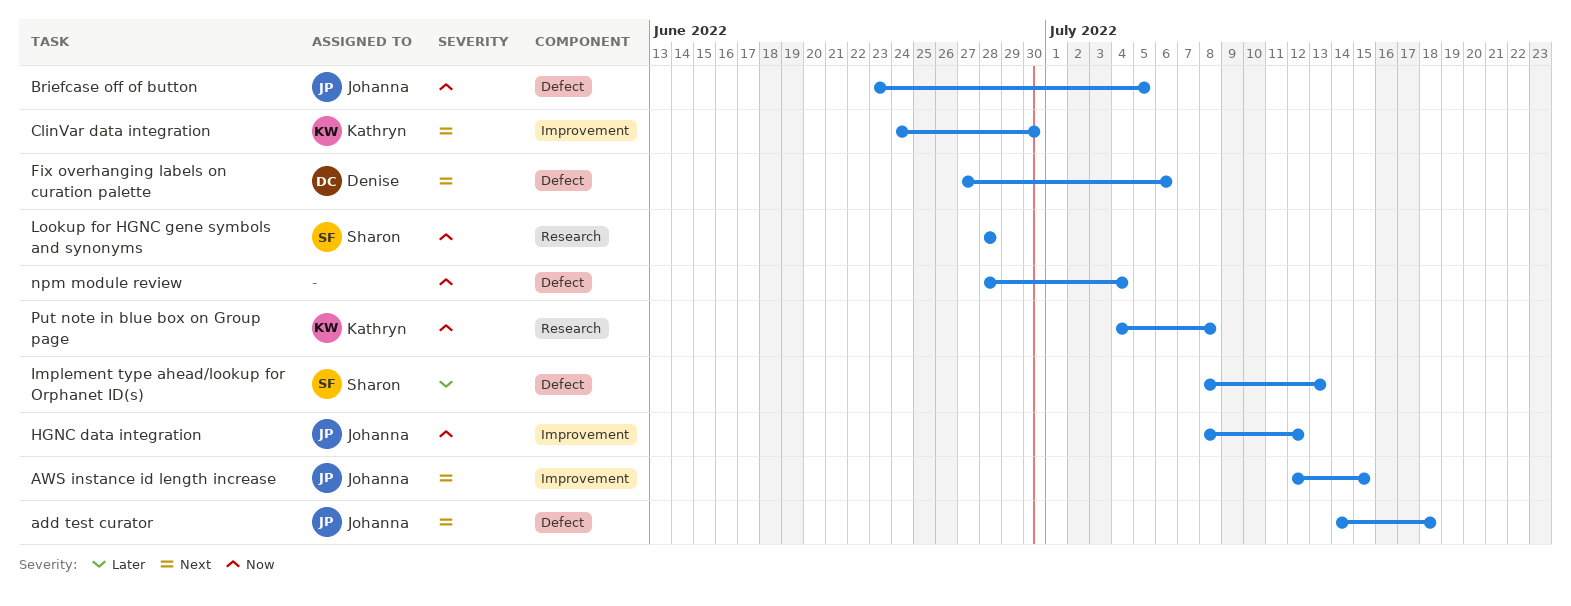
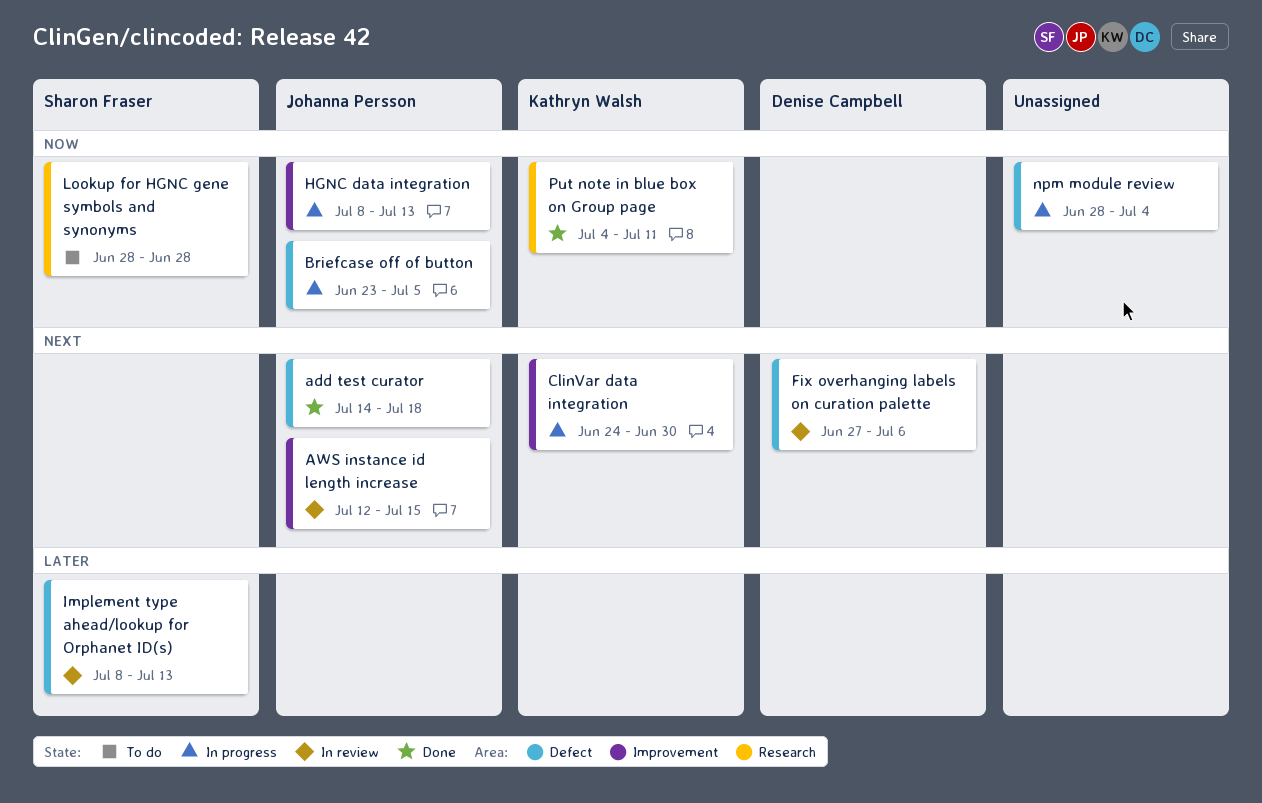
HGNC data integration, due: Jul 12 -> Jul 13
Put note in blue box on Group page, due: Jul 8 -> Jul 11

